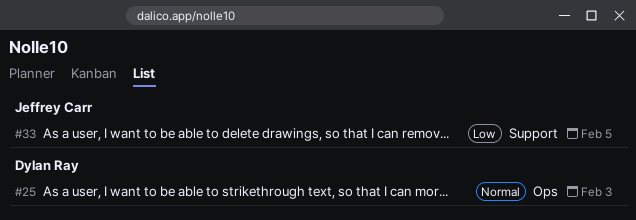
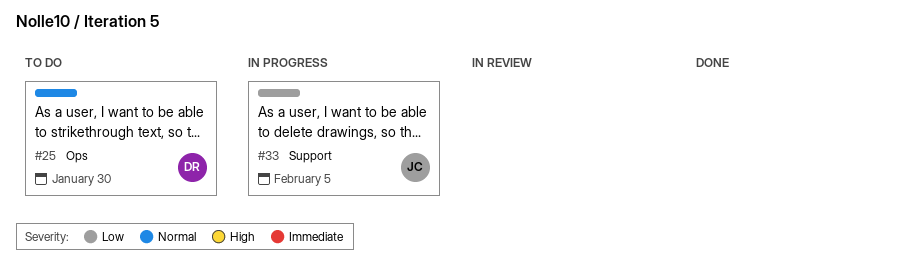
#25, due: Feb 3 -> Jan 30

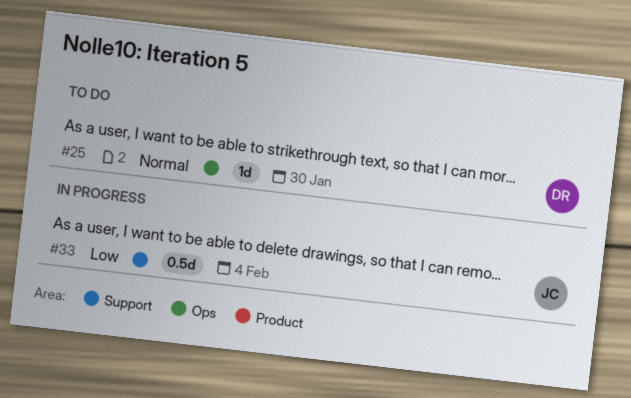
#33, due: Feb 5 -> Feb 4

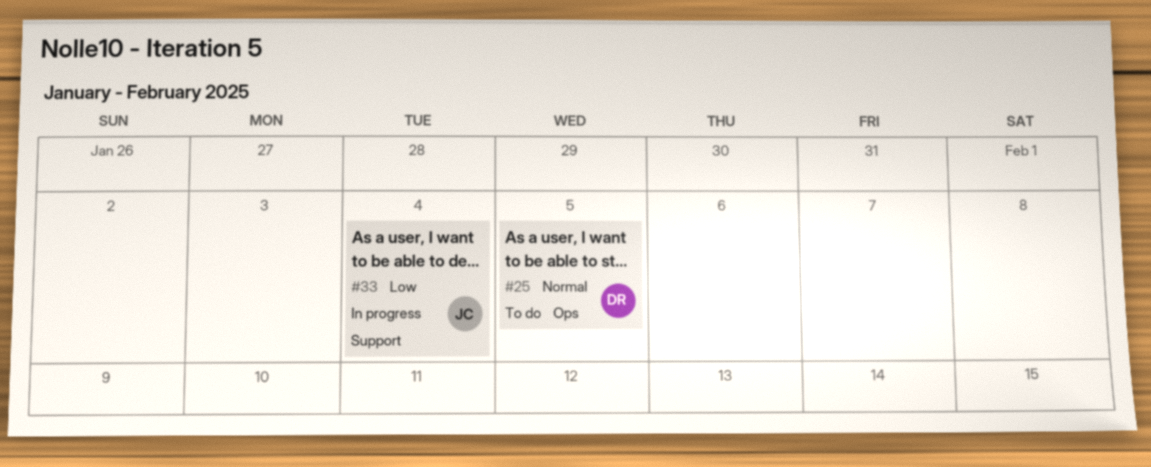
#25, due: Jan 30 -> Feb 5

